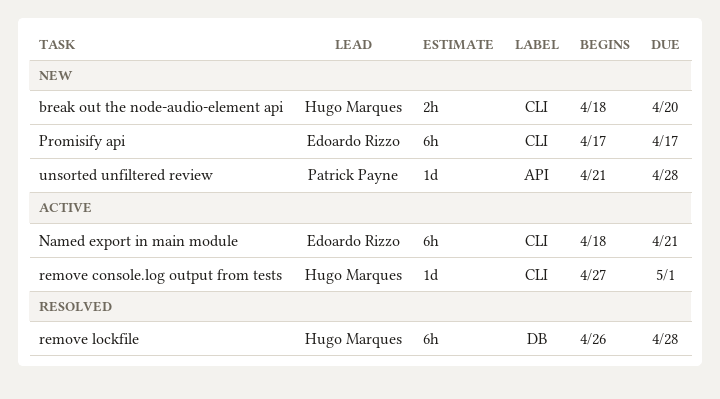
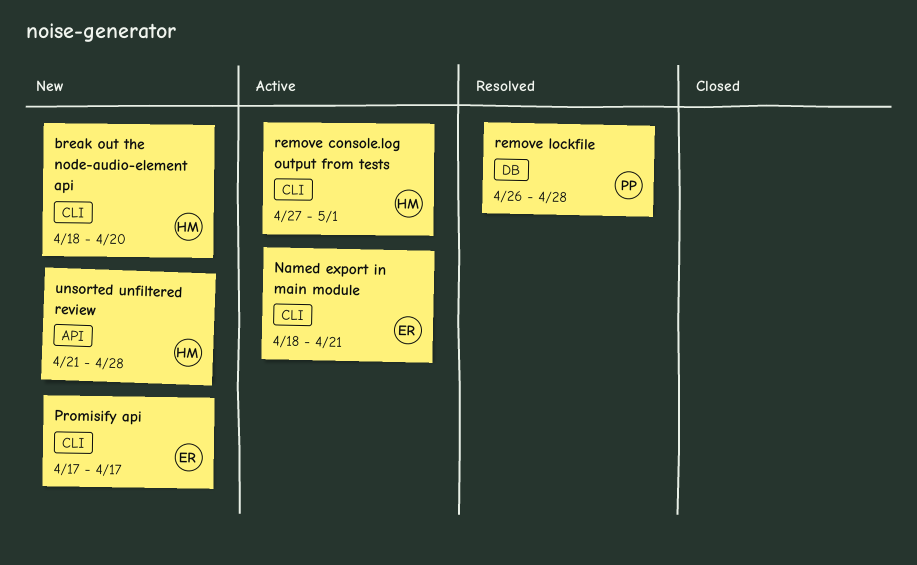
remove lockfile, owner: Hugo Marques -> Patrick Payne
unsorted unfiltered review, owner: Patrick Payne -> Hugo Marques

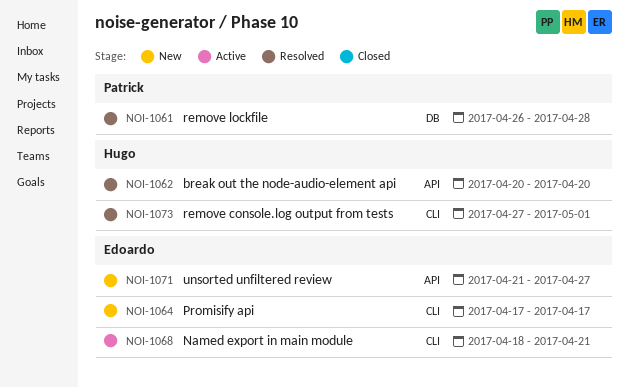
break out the node-audio-element api, status: New -> Resolved
break out the node-audio-element api, label: CLI -> API
break out the node-audio-element api, start: Apr 18 -> Apr 20
remove console.log output from tests, status: Active -> Resolved
unsorted unfiltered review, owner: Hugo -> Edoardo
unsorted unfiltered review, due: Apr 28 -> Apr 27

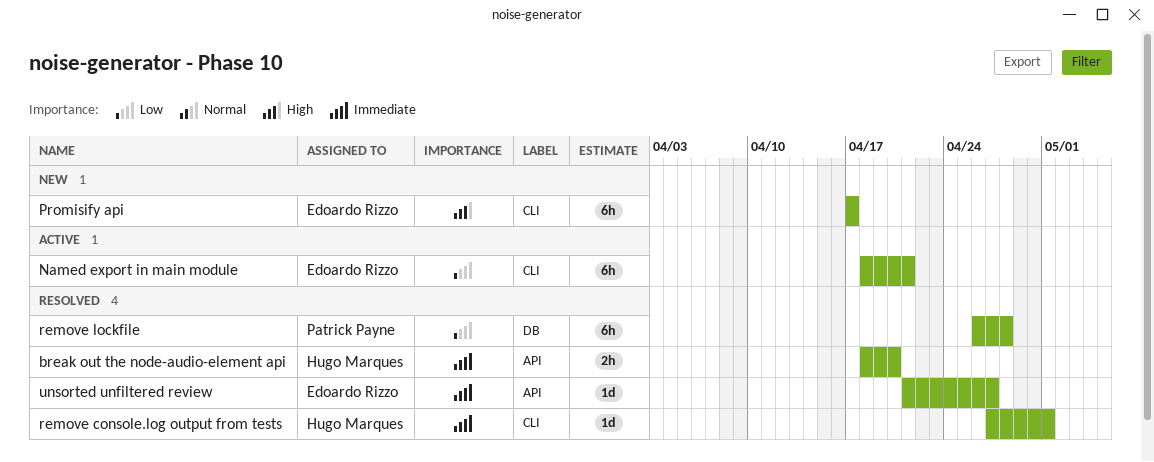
break out the node-audio-element api, start: Apr 20 -> Apr 18
unsorted unfiltered review, status: New -> Resolved

